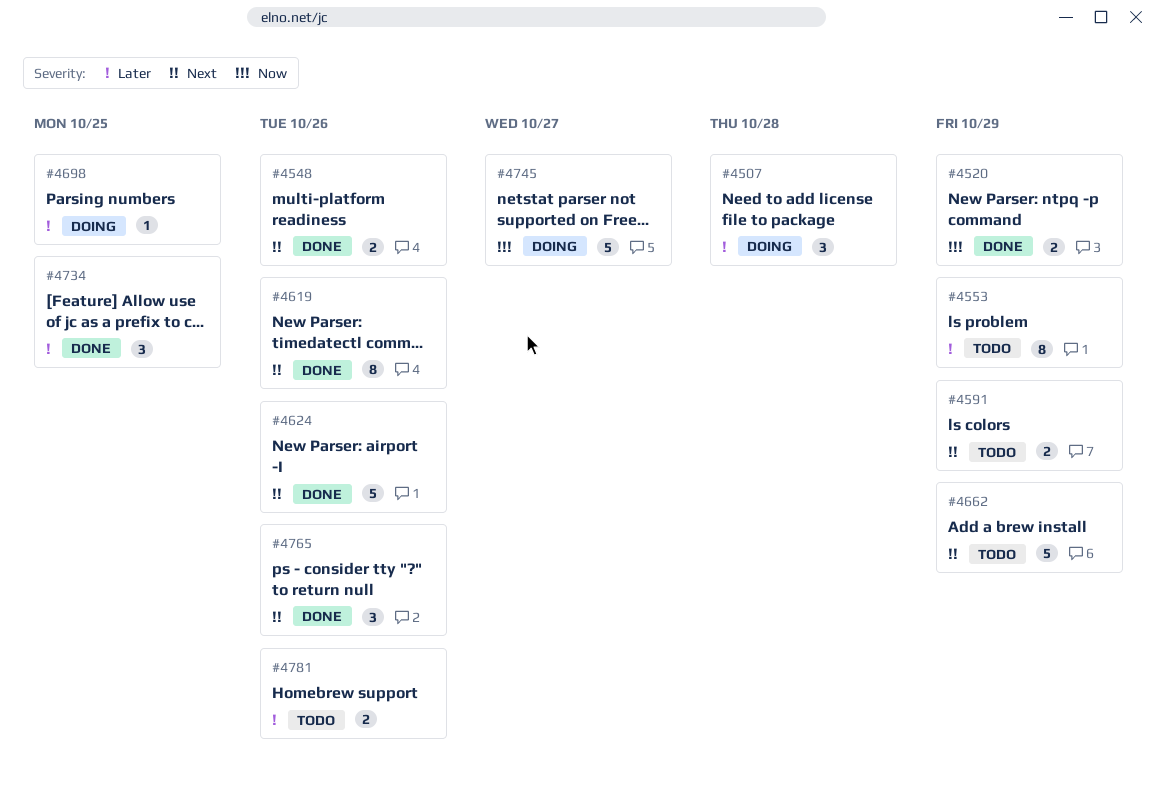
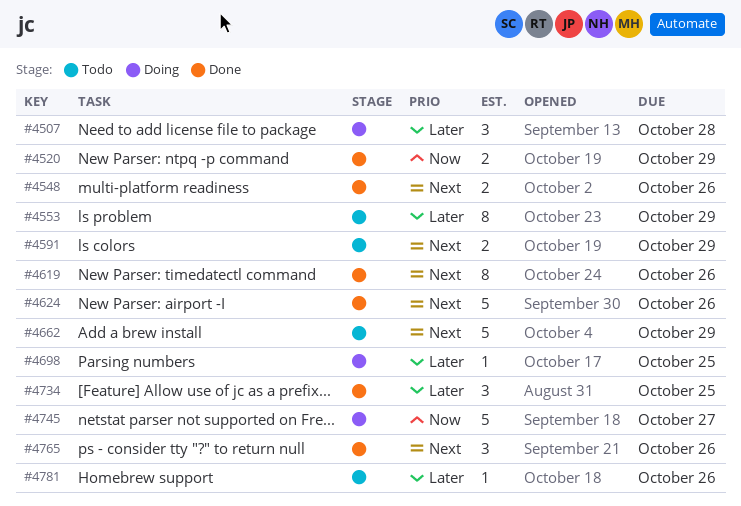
#4781, estimate: 2 -> 1

